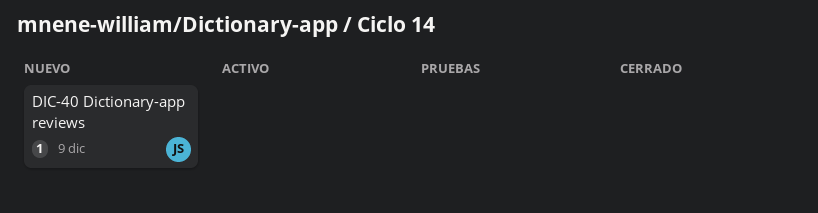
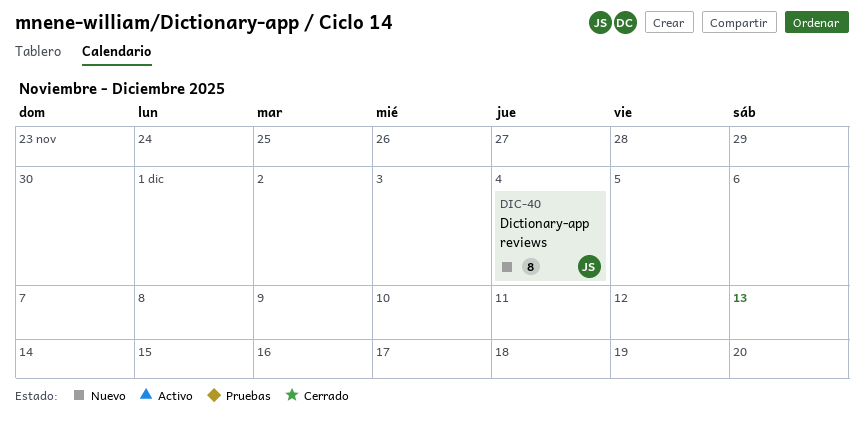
DIC-40, estimate: 1 -> 8
DIC-40, due: Dec 9 -> Dec 4

